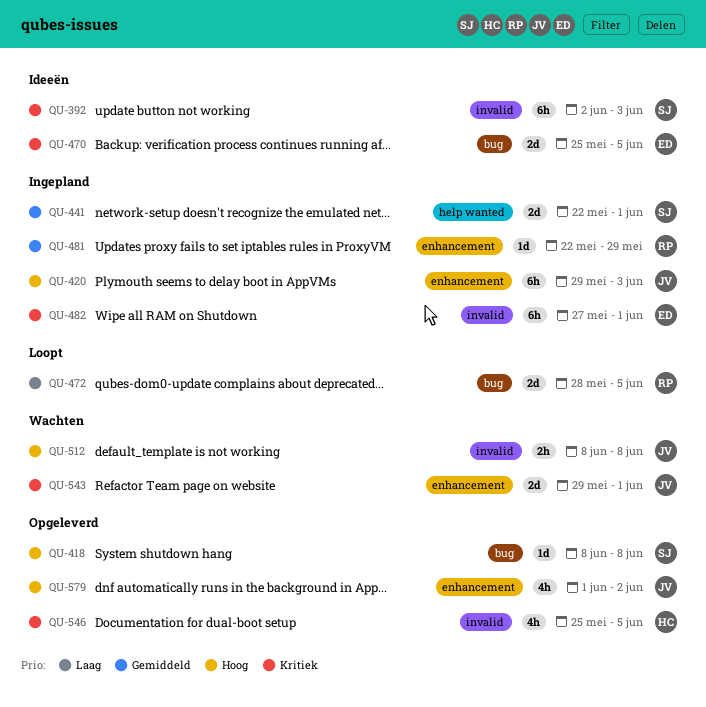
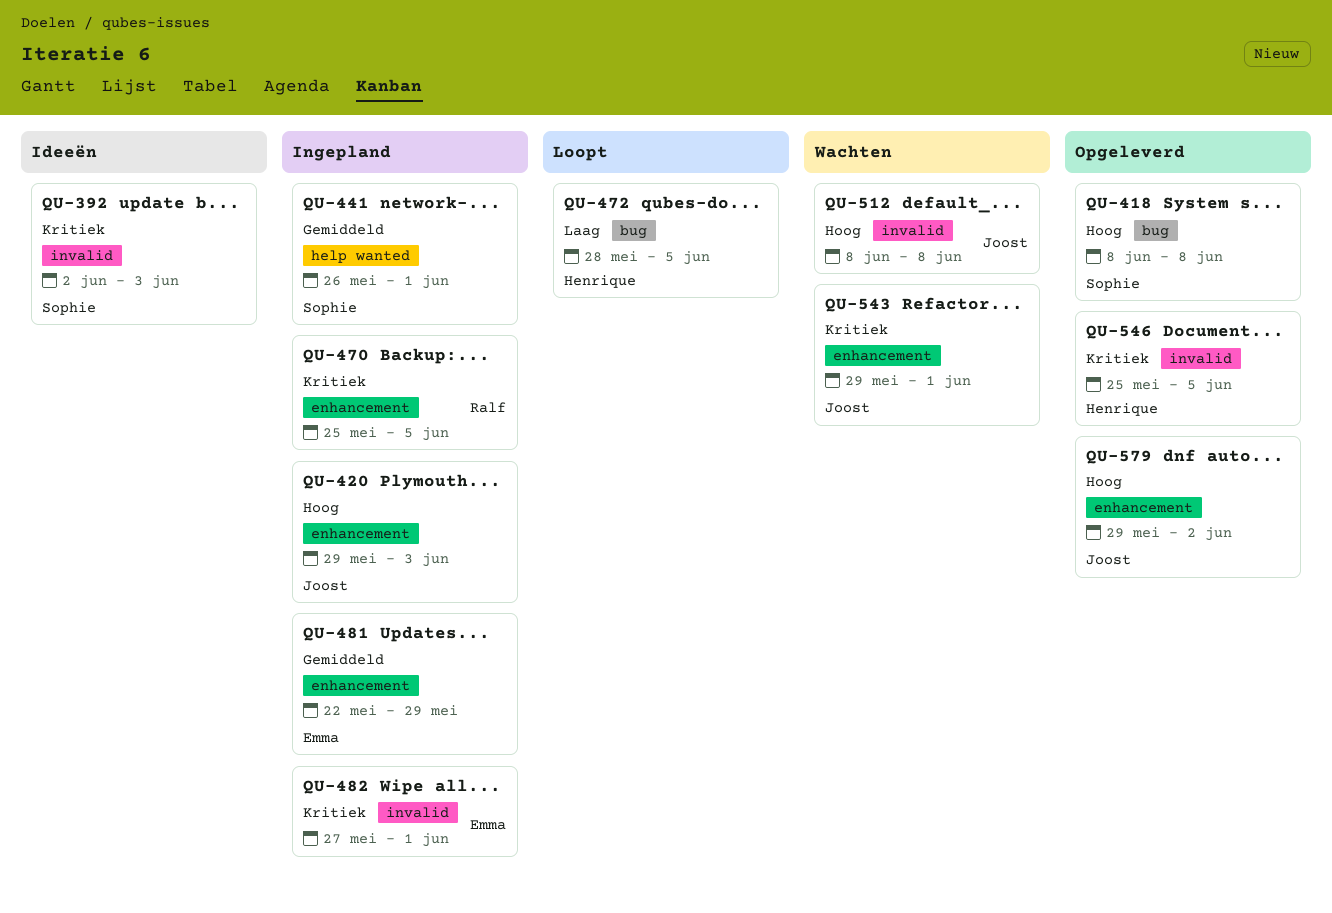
QU-441, start: May 22 -> May 26
QU-470, status: Ideeën -> Ingepland
QU-470, owner: Emma -> Ralf
QU-470, label: bug -> enhancement
QU-472, owner: Ralf -> Henrique
QU-481, owner: Ralf -> Emma
QU-579, start: Jun 1 -> May 29

